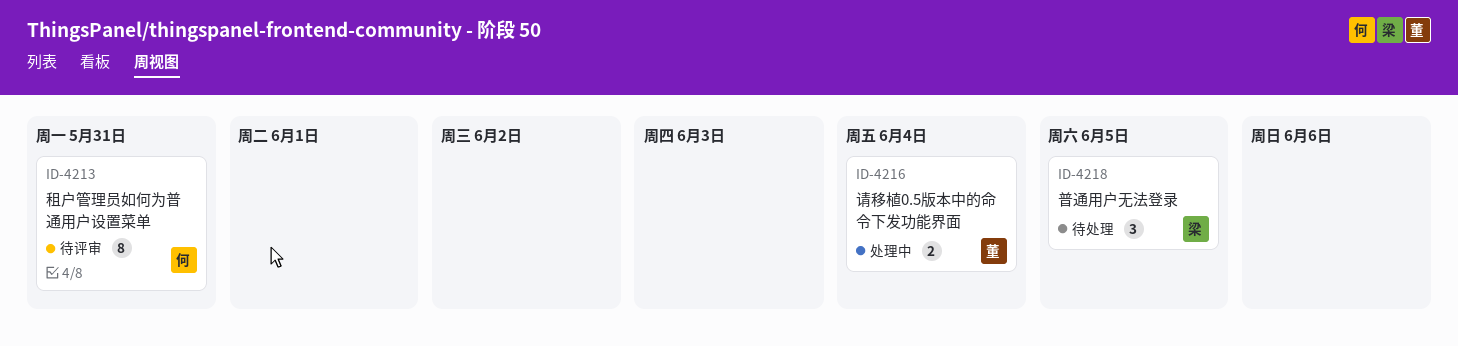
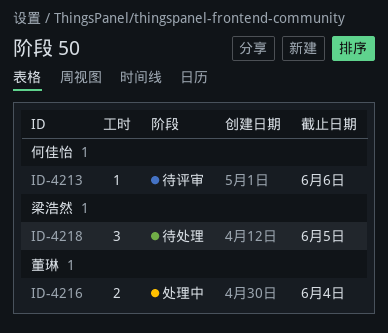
ID-4213, estimate: 8 -> 1
ID-4213, due: May 31 -> Jun 6

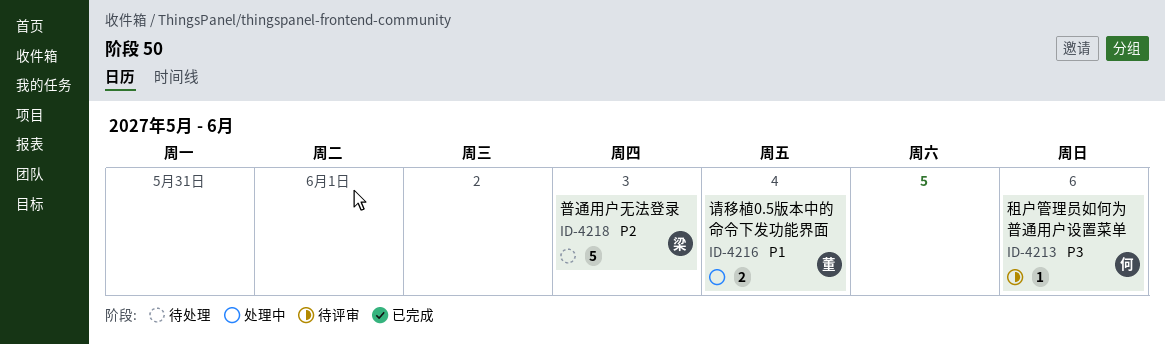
ID-4218, estimate: 3 -> 5
ID-4218, due: Jun 5 -> Jun 3

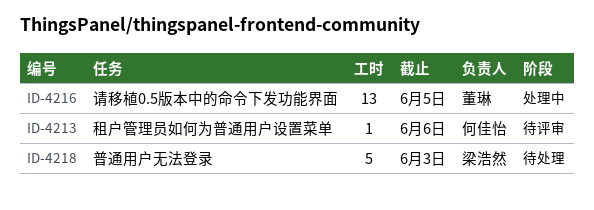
ID-4216, estimate: 2 -> 13
ID-4216, due: Jun 4 -> Jun 5

